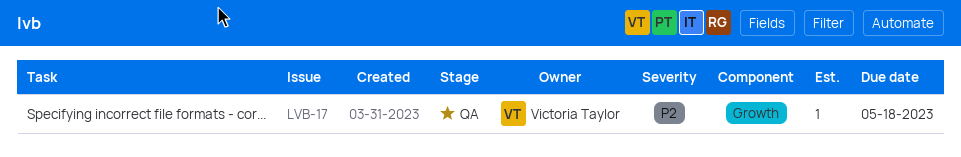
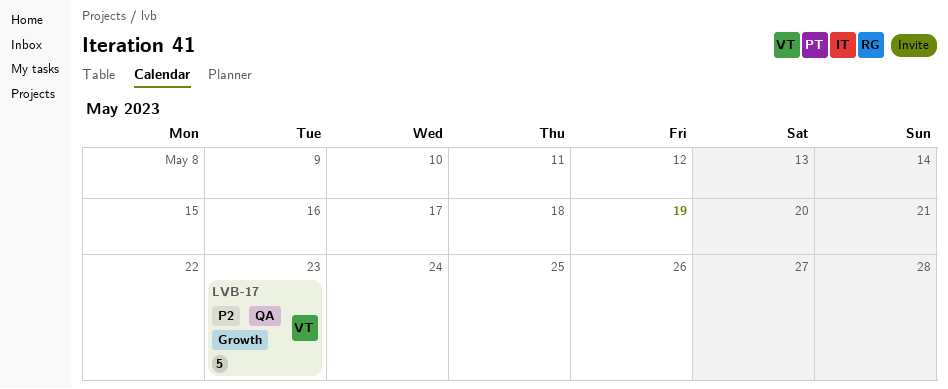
LVB-17, estimate: 1 -> 5
LVB-17, due: May 18 -> May 23

